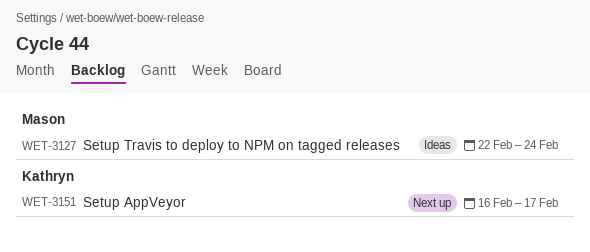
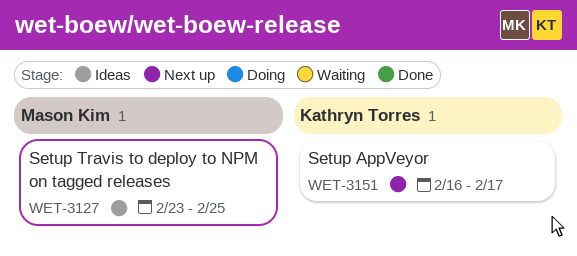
WET-3127, start: Feb 22 -> Feb 23
WET-3127, due: Feb 24 -> Feb 25

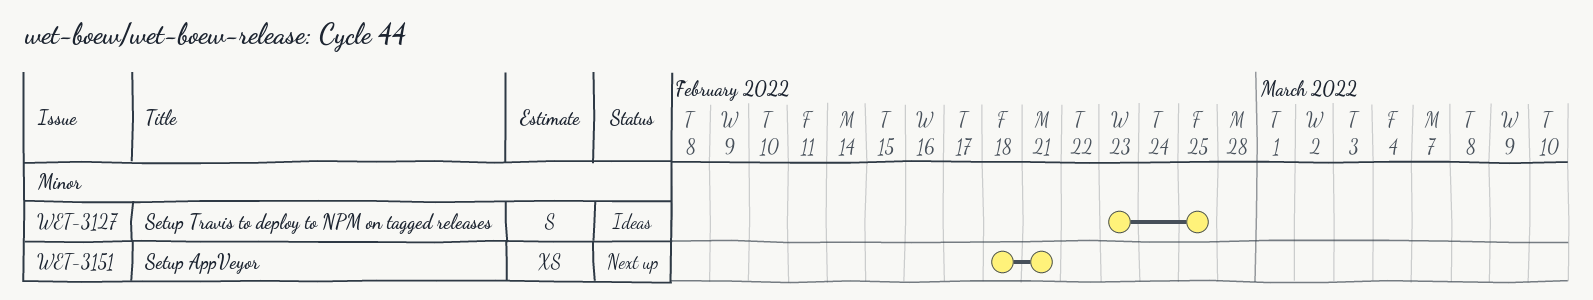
WET-3151, start: Feb 16 -> Feb 18
WET-3151, due: Feb 17 -> Feb 21

